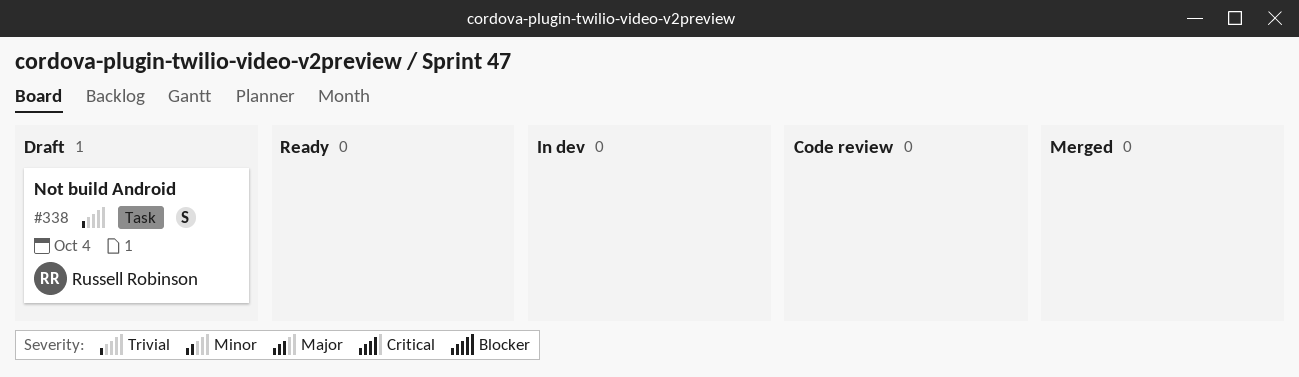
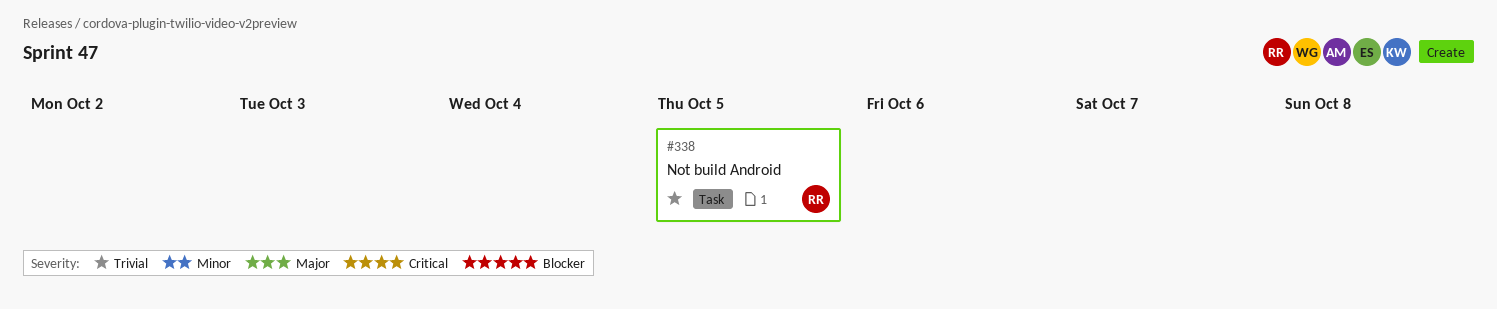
#338, due: Oct 4 -> Oct 5

